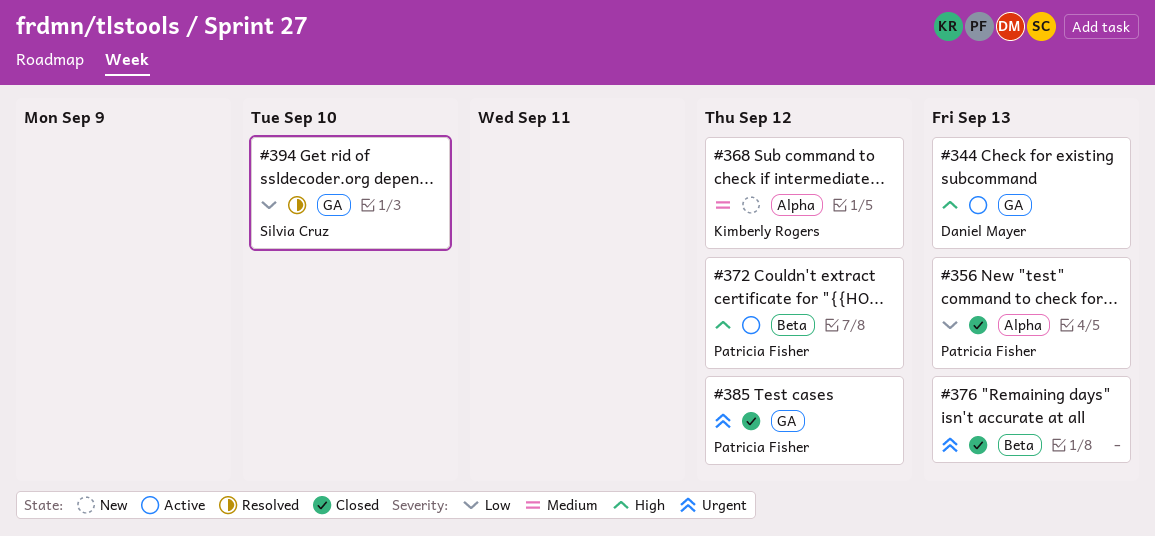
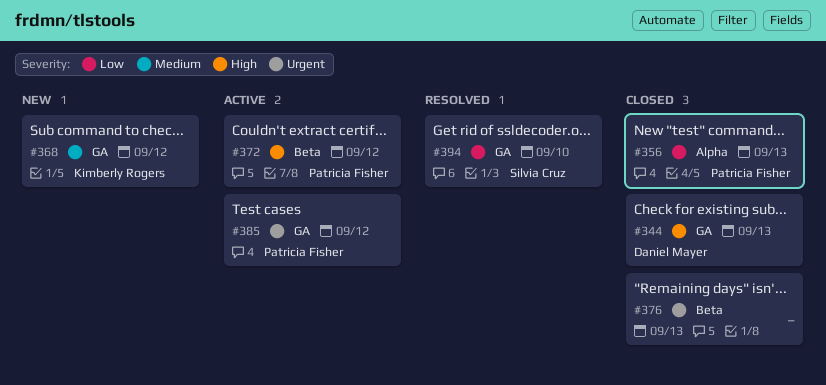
#344, status: Active -> Closed
#368, label: Alpha -> GA
#385, status: Closed -> Active

